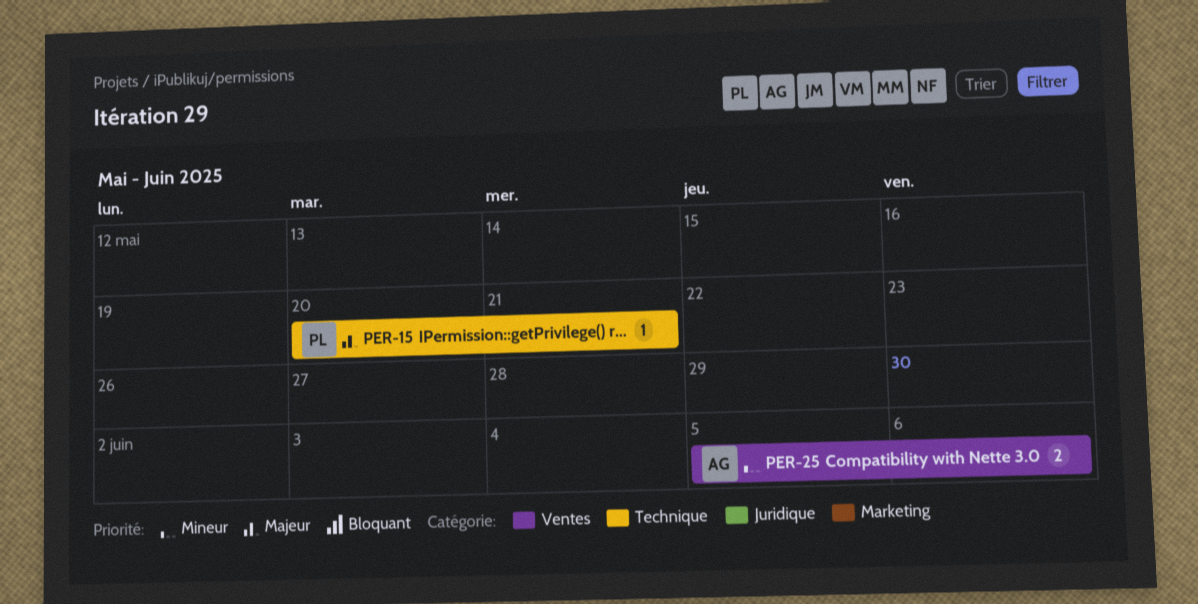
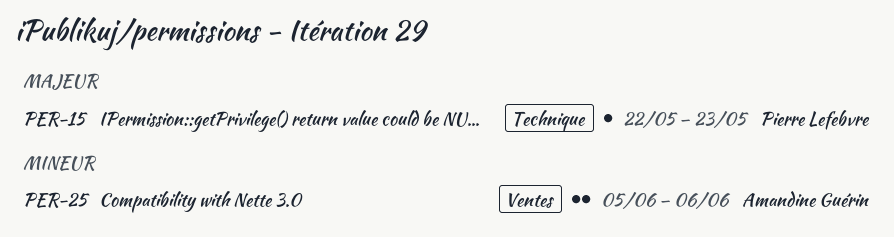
PER-15, start: May 20 -> May 22
PER-15, due: May 21 -> May 23

